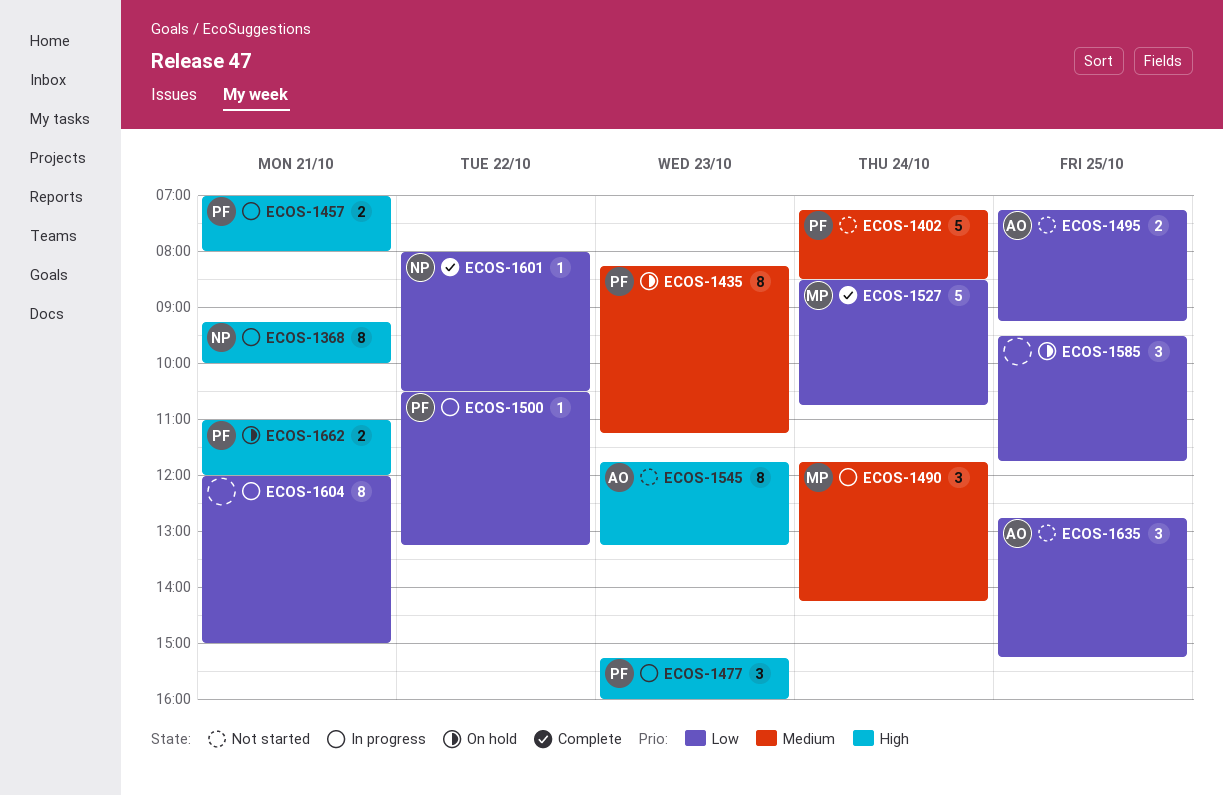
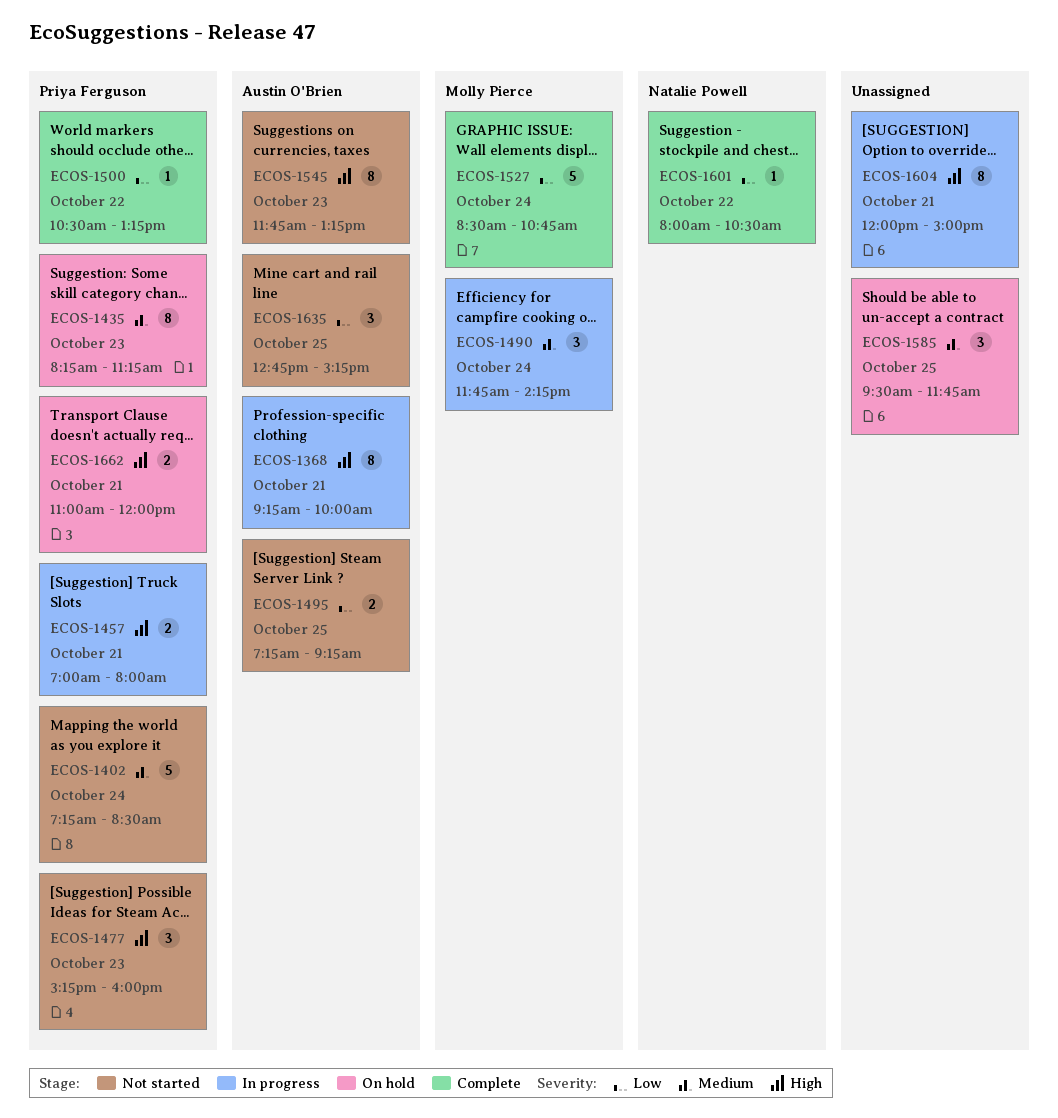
ECOS-1368, owner: Natalie Powell -> Austin O'Brien
ECOS-1477, status: In progress -> Not started
ECOS-1500, status: In progress -> Complete
ECOS-1585, priority: Low -> Medium
ECOS-1604, priority: Low -> High

